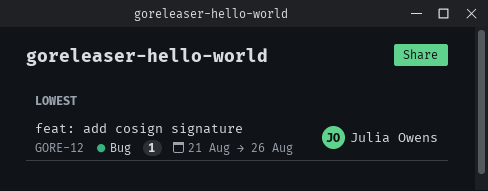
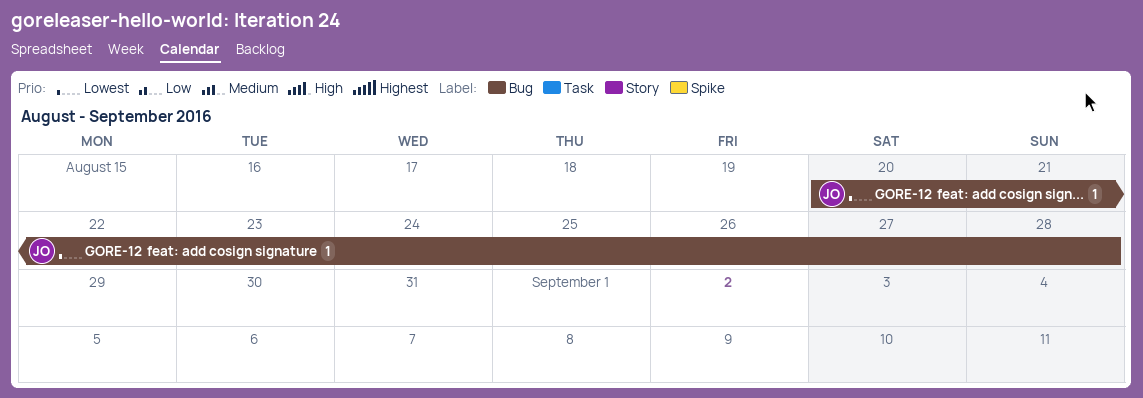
GORE-12, start: Aug 21 -> Aug 20
GORE-12, due: Aug 26 -> Aug 28

